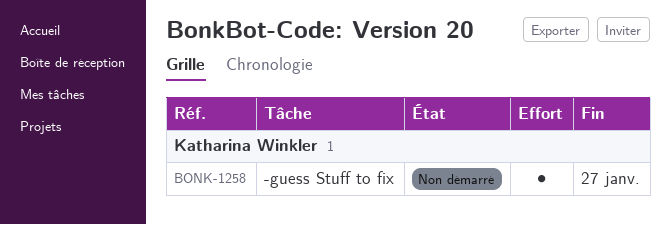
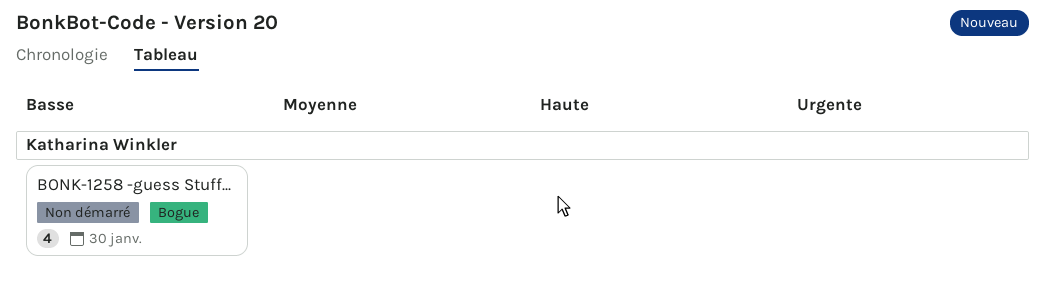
BONK-1258, estimate: 1 -> 4
BONK-1258, due: Jan 27 -> Jan 30

